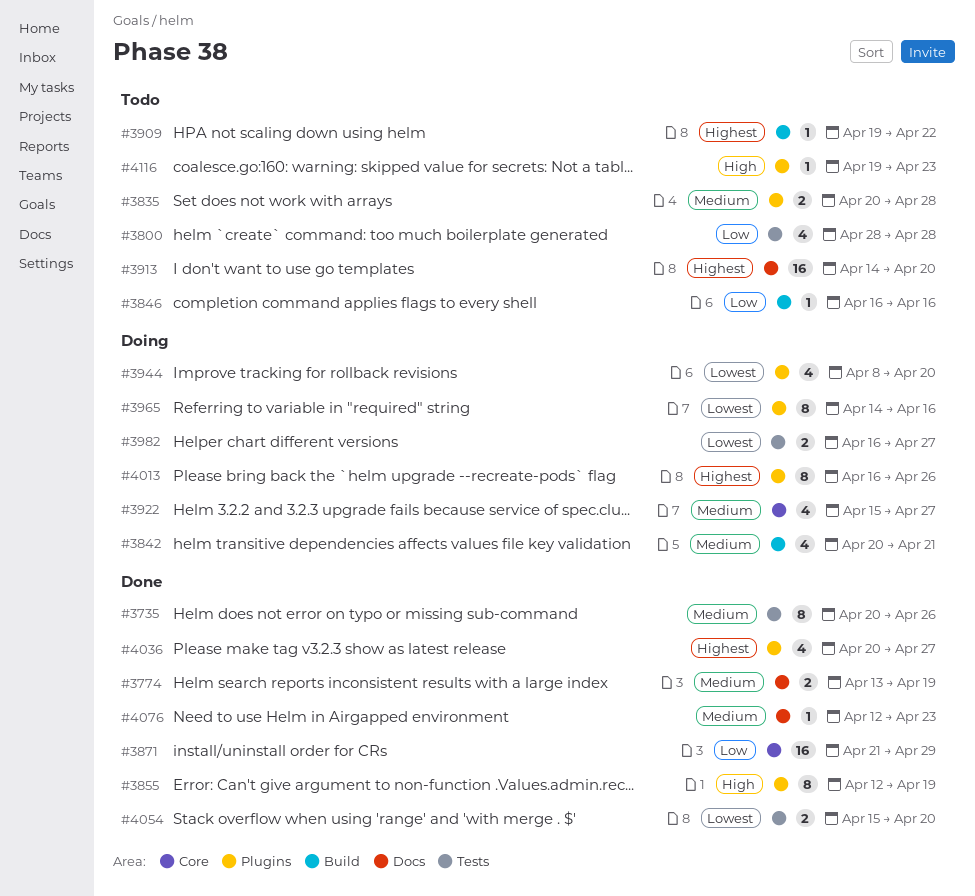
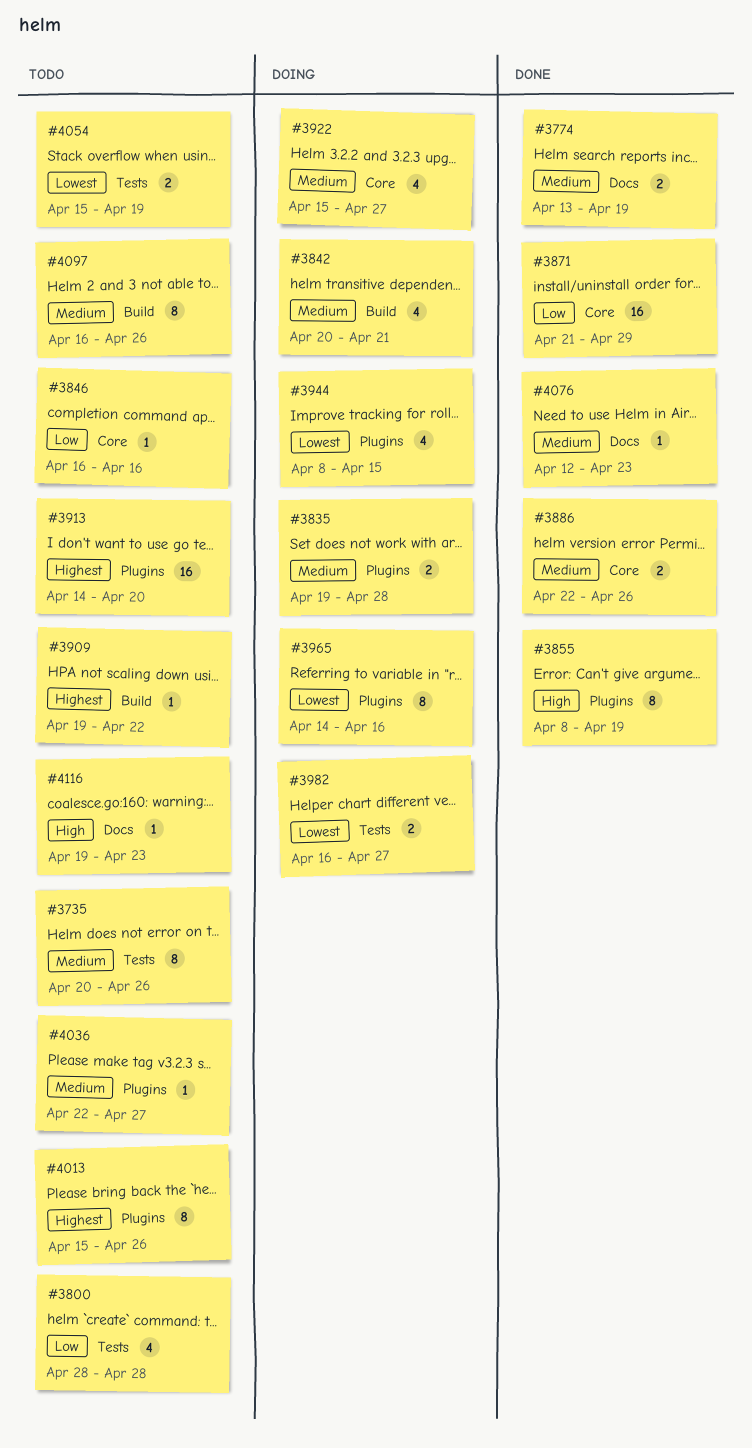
#3735, status: Done -> Todo
#3835, status: Todo -> Doing
#3835, start: Apr 20 -> Apr 19
#3846, label: Build -> Core
#3855, start: Apr 12 -> Apr 8
#3886: none -> present
#3913, label: Docs -> Plugins
#3944, due: Apr 20 -> Apr 15
#4013, status: Doing -> Todo
#4013, start: Apr 16 -> Apr 15
#4036, status: Done -> Todo
#4036, priority: Highest -> Medium
#4036, estimate: 4 -> 1
#4036, start: Apr 20 -> Apr 22
#4054, status: Done -> Todo
#4054, due: Apr 20 -> Apr 19
#4097: none -> present
#4116, label: Plugins -> Docs

